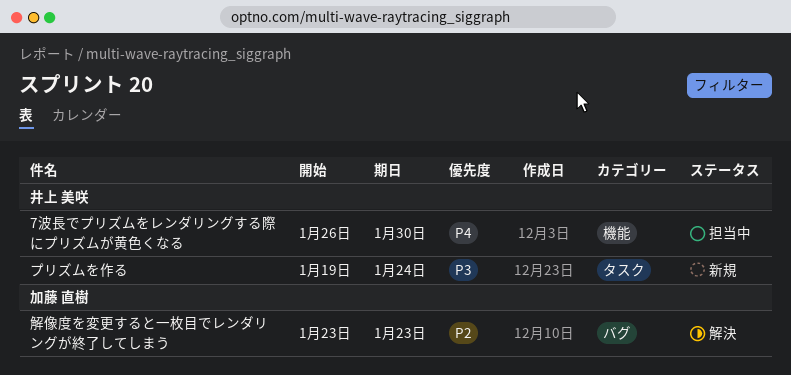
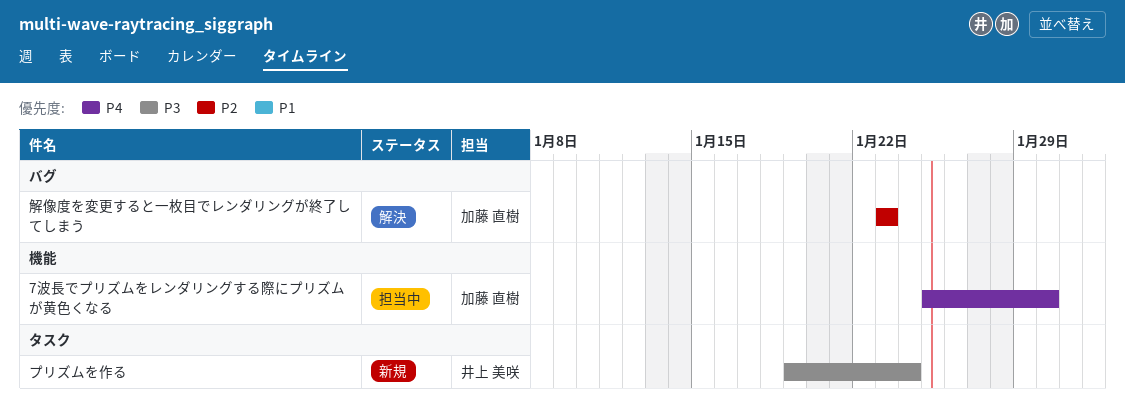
7波長でプリズムをレンダリングする際にプリズムが黄色くなる, owner: 井上 美咲 -> 加藤 直樹
7波長でプリズムをレンダリングする際にプリズムが黄色くなる, start: Jan 26 -> Jan 25

